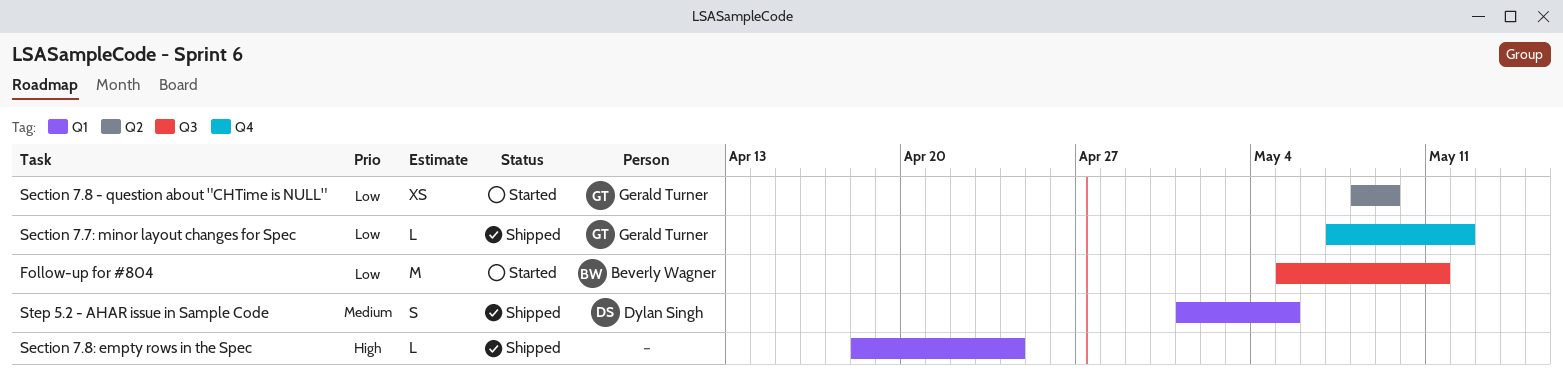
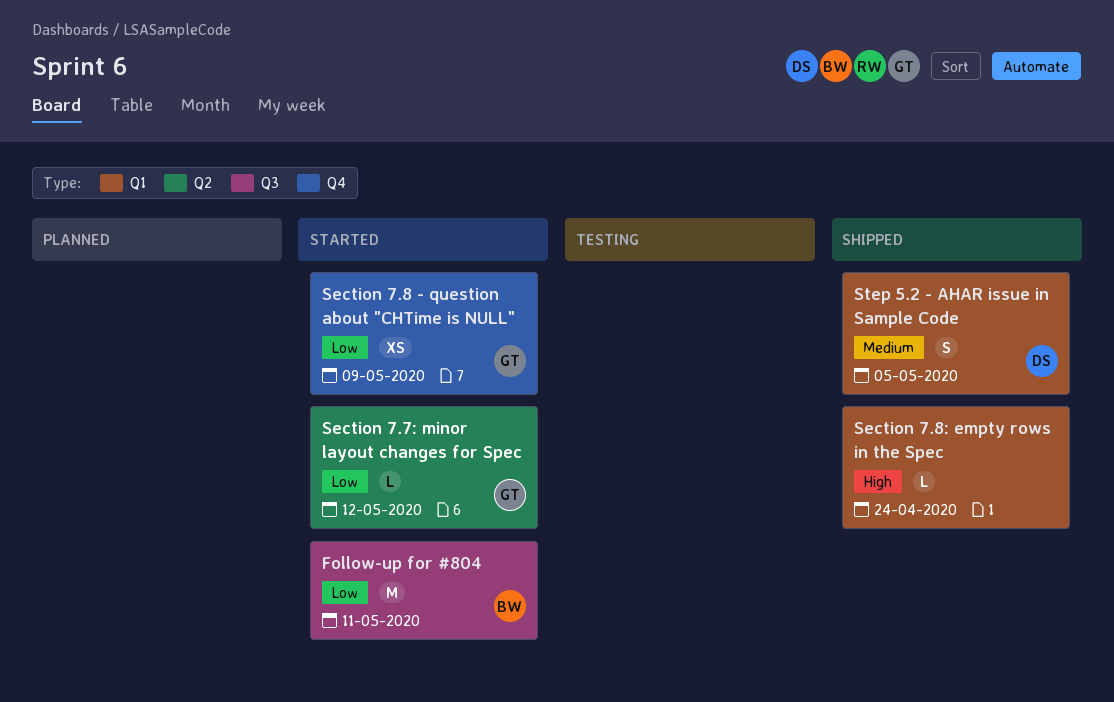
Section 7.7: minor layout changes for Spec, status: Shipped -> Started
Section 7.7: minor layout changes for Spec, label: Q4 -> Q2
Section 7.8 - question about "CHTime is NULL", label: Q2 -> Q4

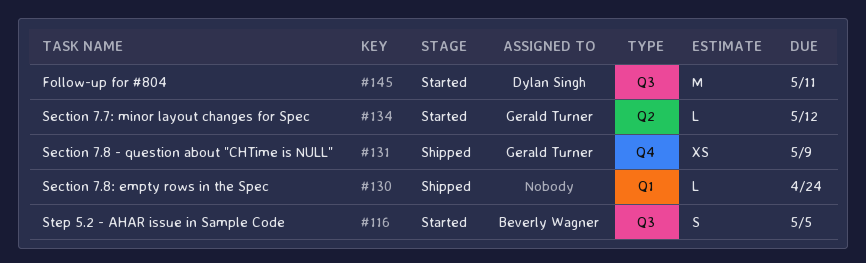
Follow-up for #804, owner: Beverly Wagner -> Dylan Singh
Section 7.8 - question about "CHTime is NULL", status: Started -> Shipped
Step 5.2 - AHAR issue in Sample Code, status: Shipped -> Started
Step 5.2 - AHAR issue in Sample Code, owner: Dylan Singh -> Beverly Wagner
Step 5.2 - AHAR issue in Sample Code, label: Q1 -> Q3

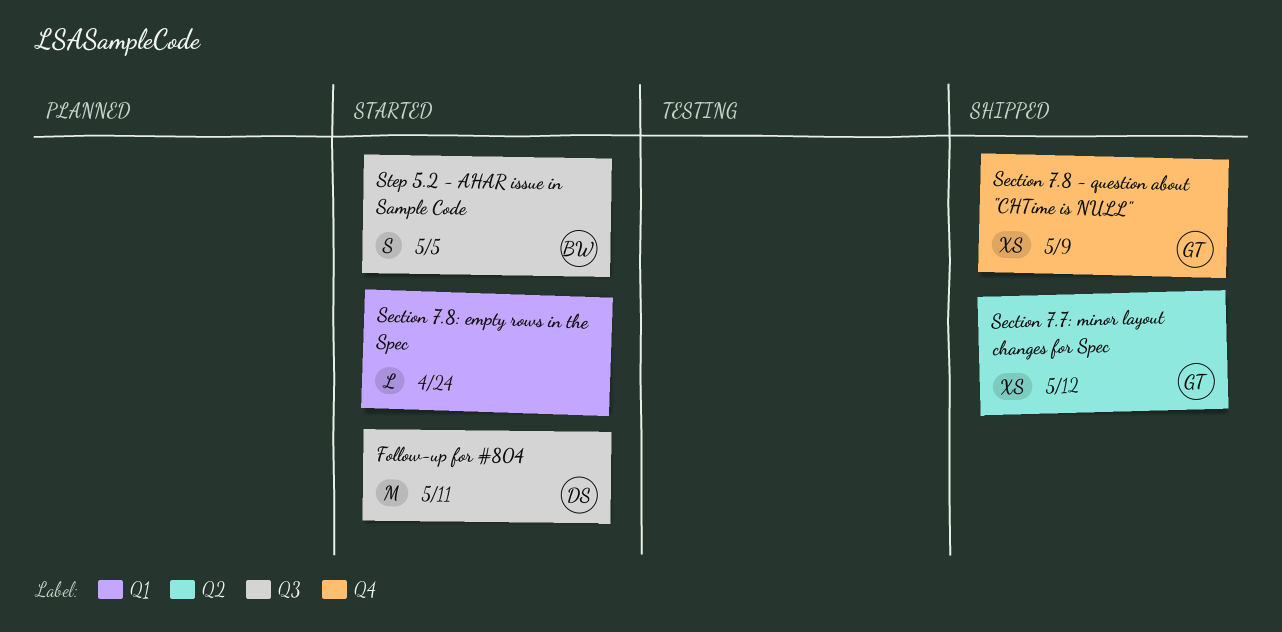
Section 7.7: minor layout changes for Spec, status: Started -> Shipped
Section 7.7: minor layout changes for Spec, estimate: L -> XS
Section 7.8: empty rows in the Spec, status: Shipped -> Started

